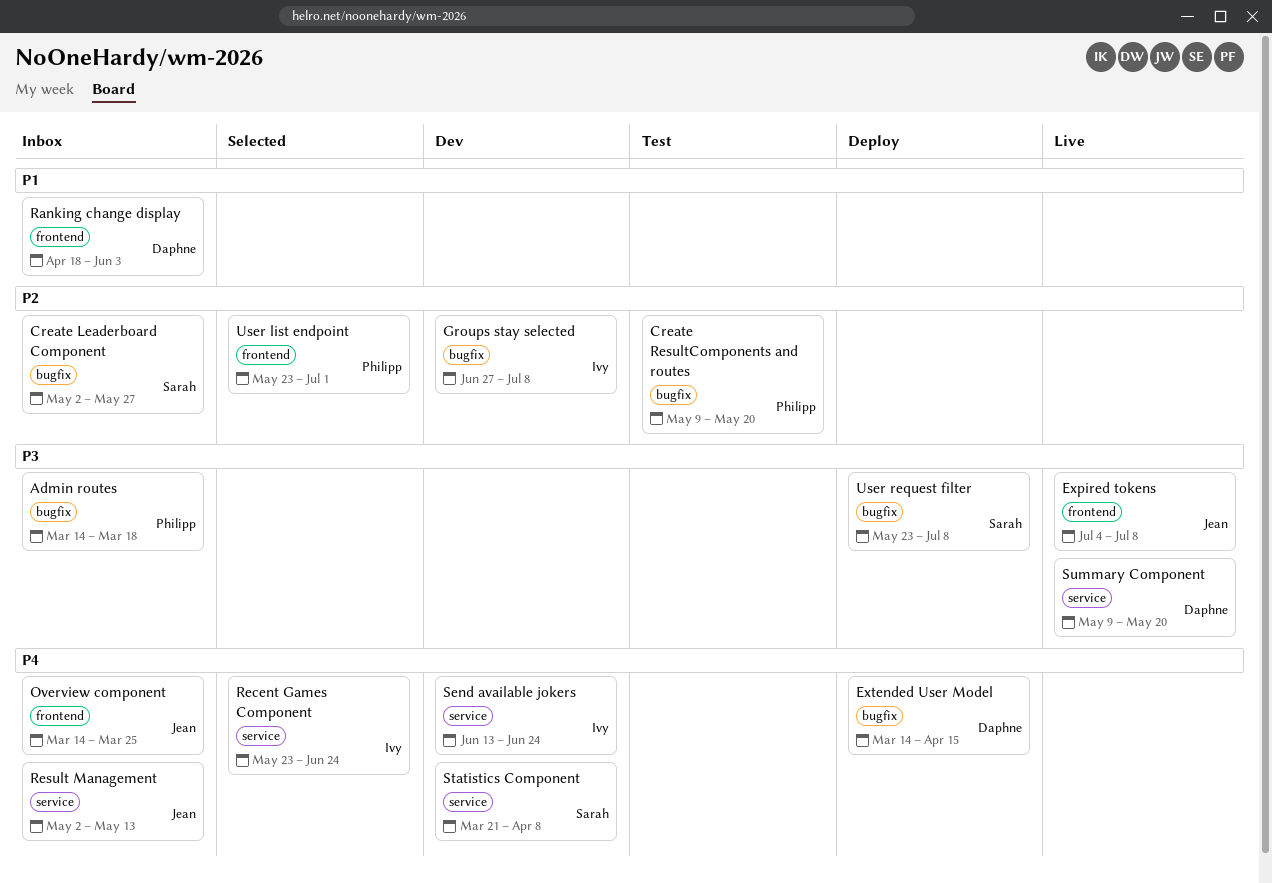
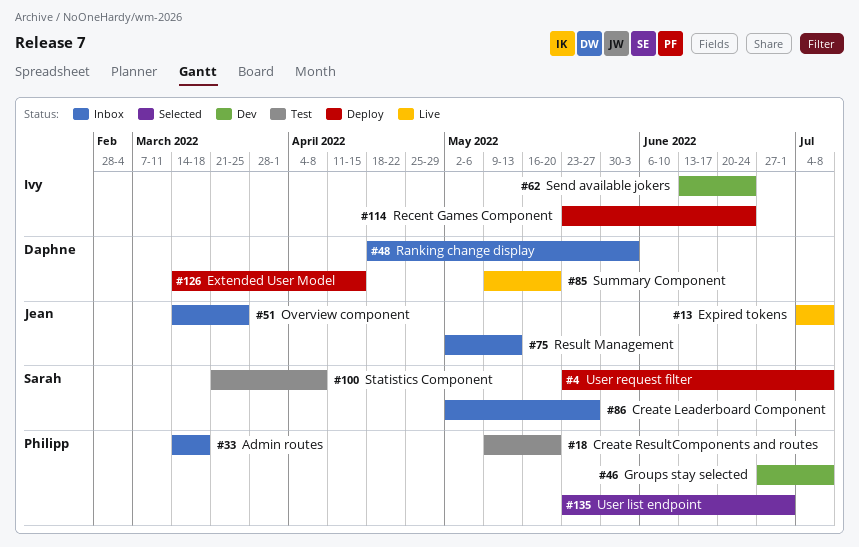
Groups stay selected, owner: Ivy -> Philipp
Recent Games Component, status: Selected -> Deploy
Statistics Component, status: Dev -> Test

